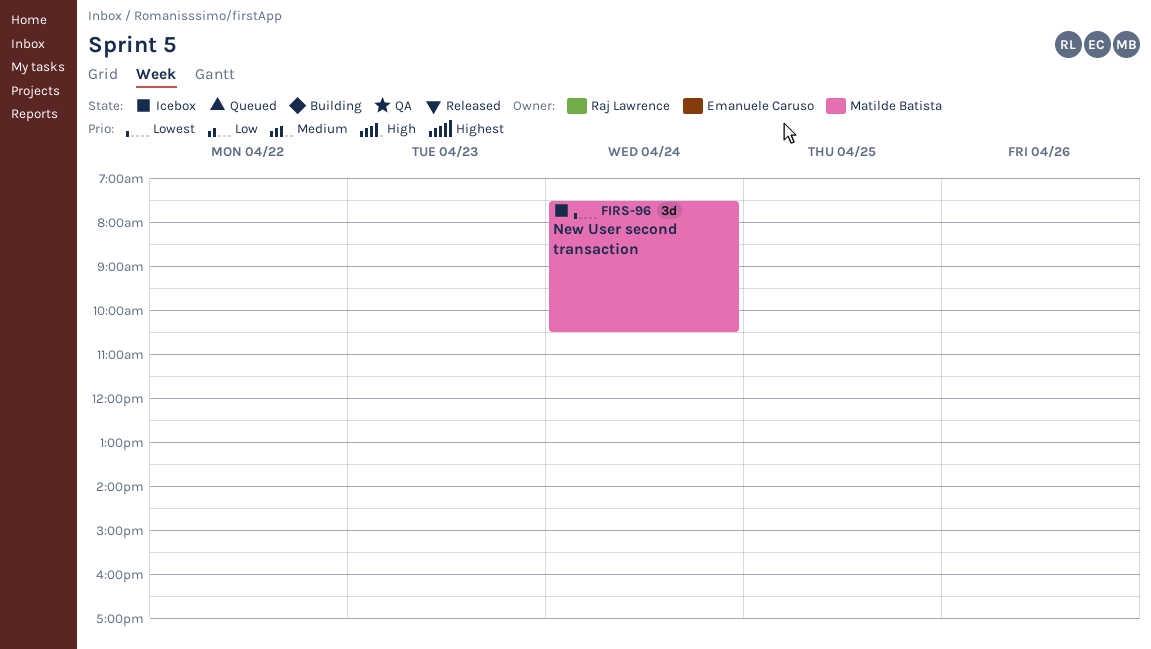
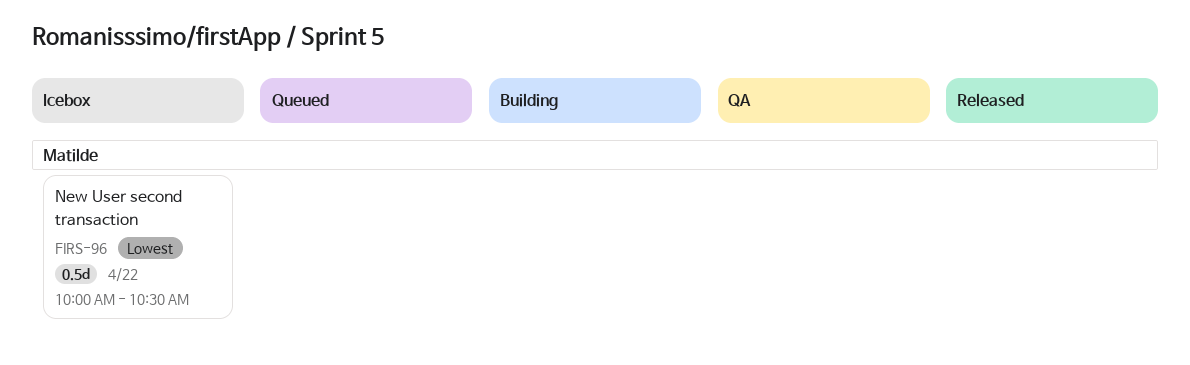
FIRS-96, estimate: 3d -> 0.5d
FIRS-96, day: Apr 24 -> Apr 22
FIRS-96, begins: 07:30 -> 10:00

